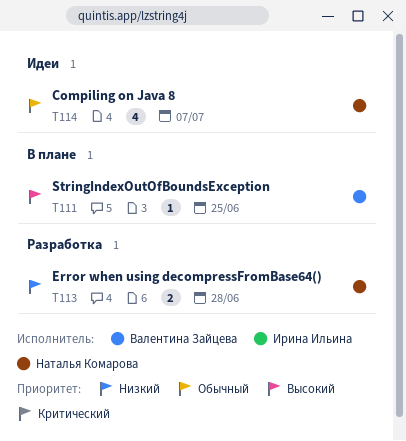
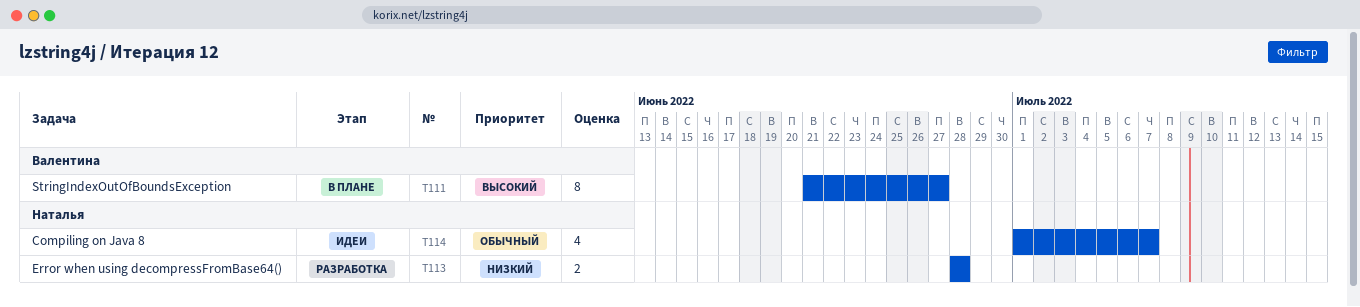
T111, estimate: 1 -> 8
T111, due: Jun 25 -> Jun 27

